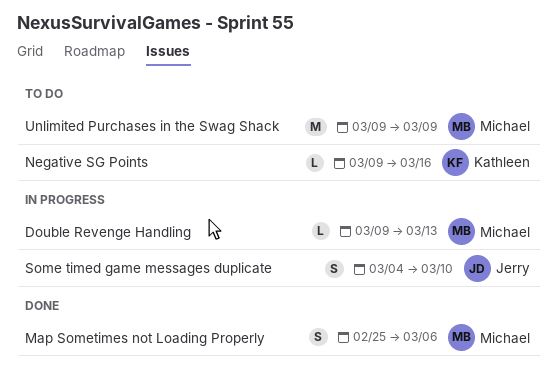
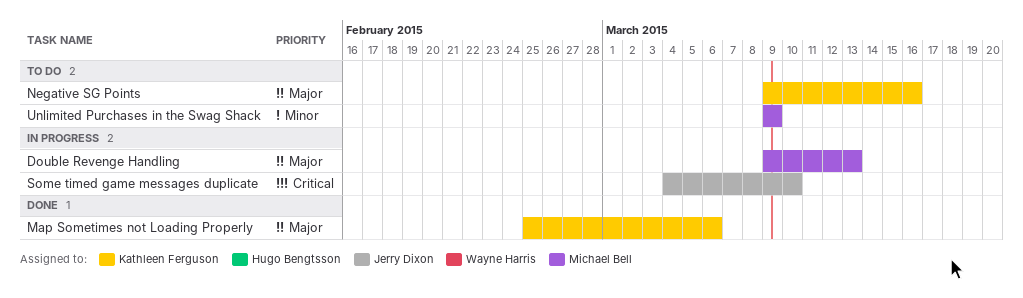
Map Sometimes not Loading Properly, owner: Michael Bell -> Kathleen Ferguson

